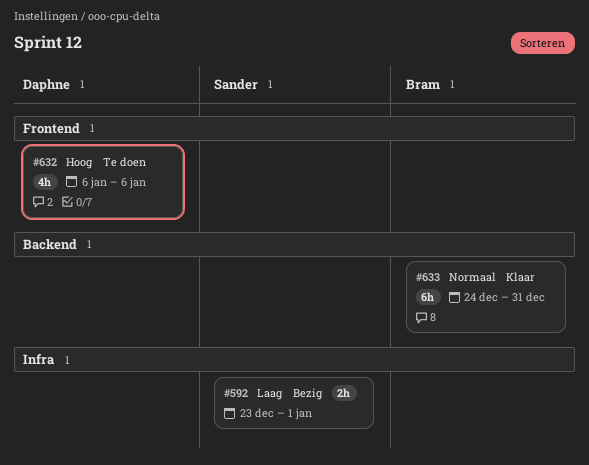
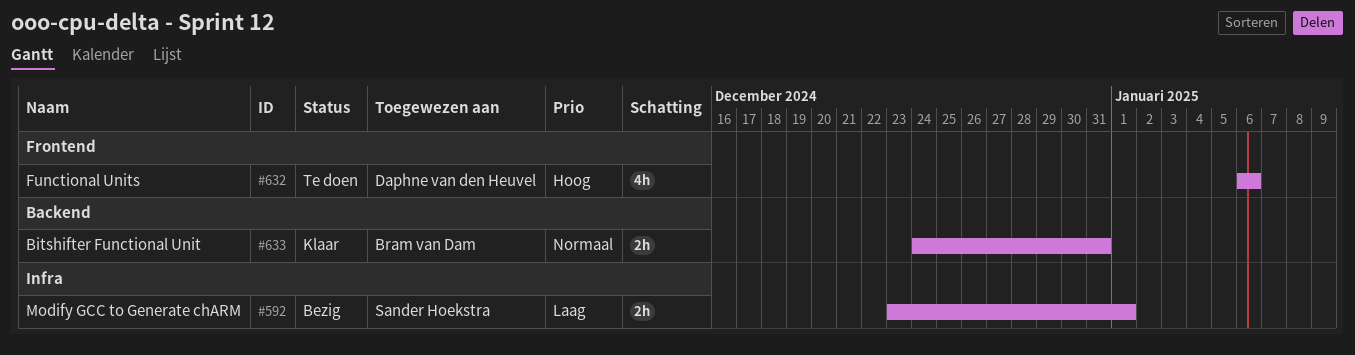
#633, estimate: 6h -> 2h

